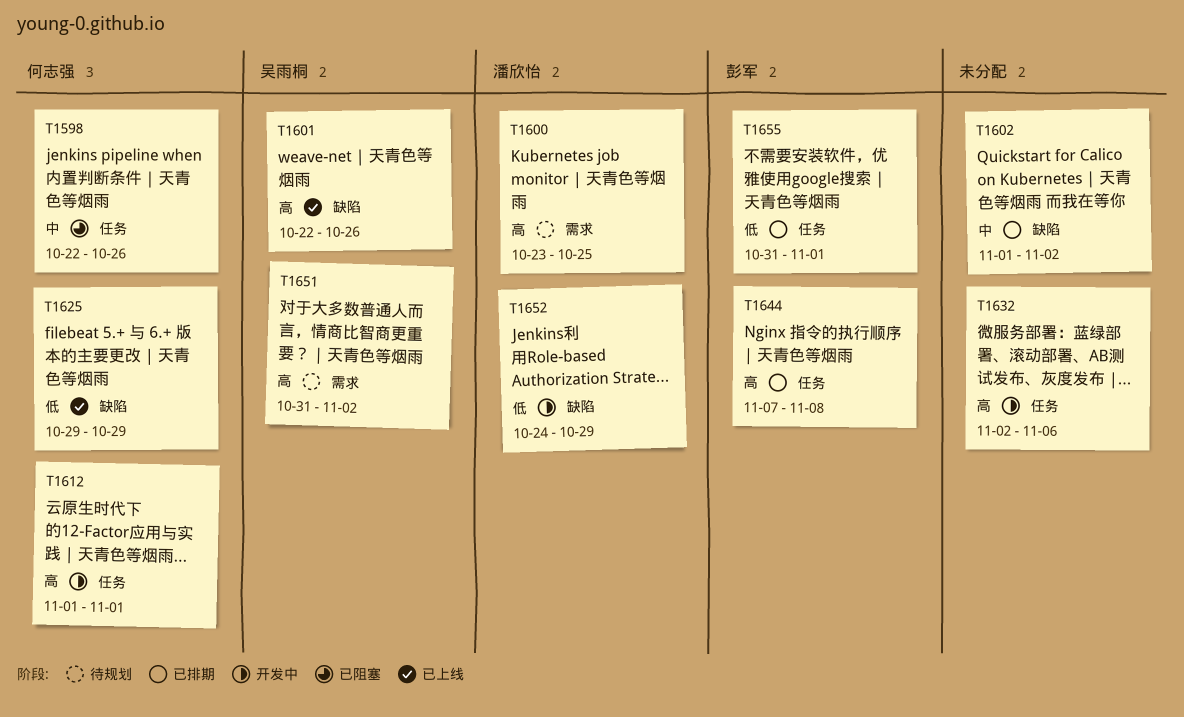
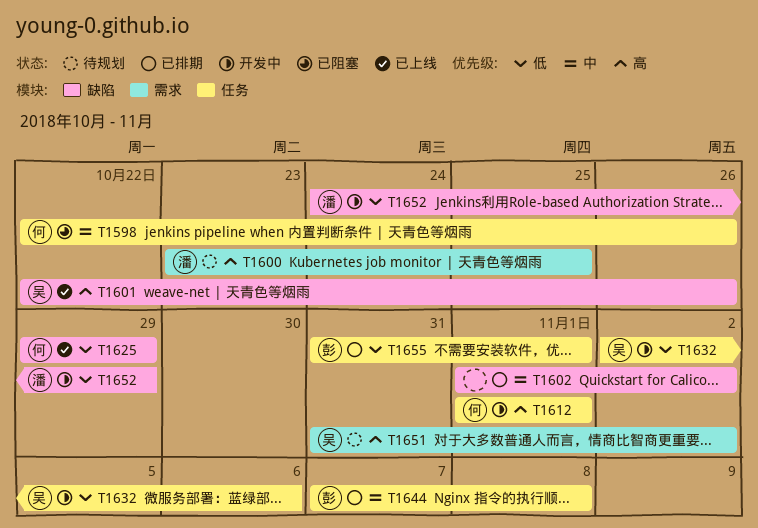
T1632, owner: none -> 吴雨桐
T1632, priority: 高 -> 低
T1644, priority: 高 -> 中

